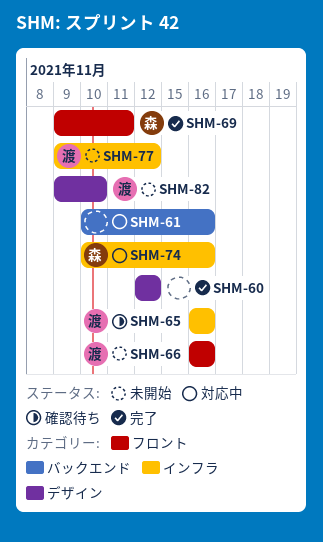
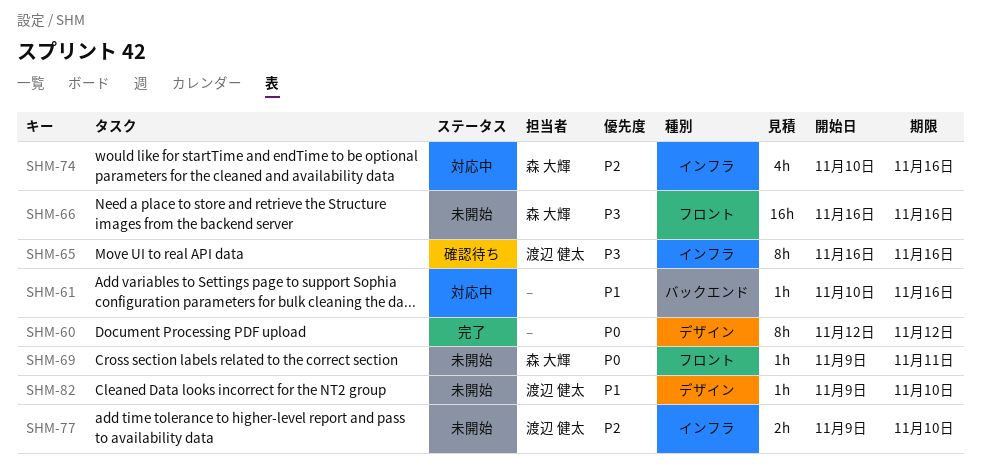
SHM-66, owner: 渡辺 健太 -> 森 大輝
SHM-69, status: 完了 -> 未開始
SHM-77, due: Nov 12 -> Nov 10

